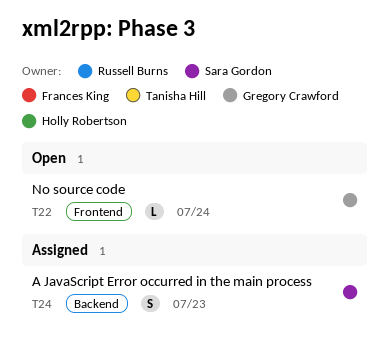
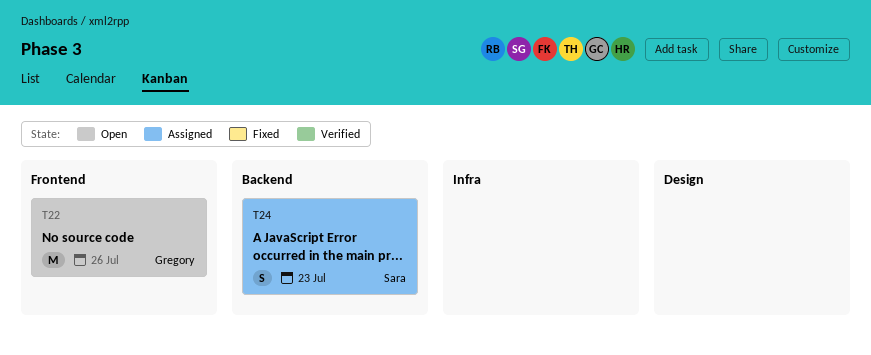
T22, estimate: L -> M
T22, due: Jul 24 -> Jul 26

